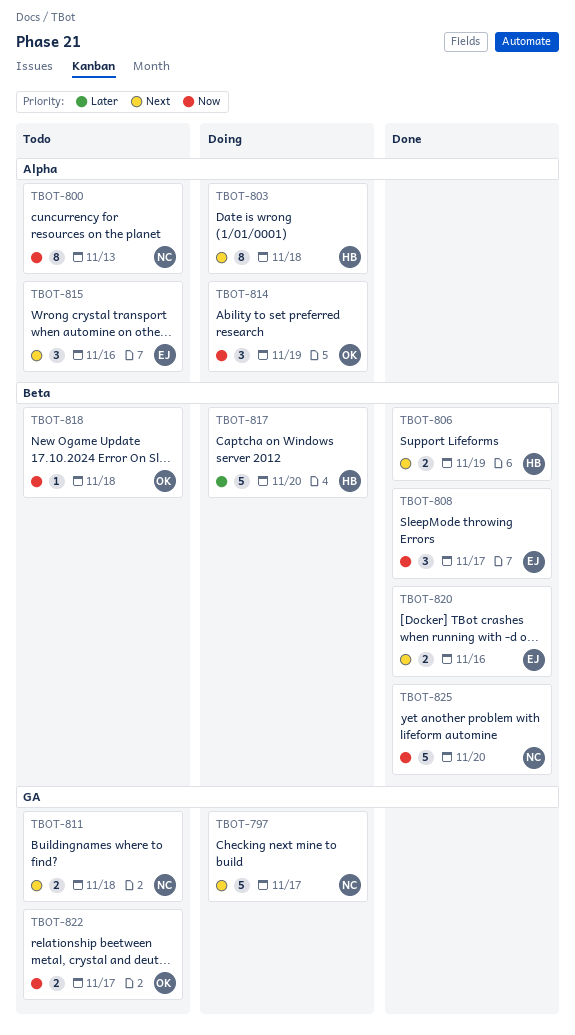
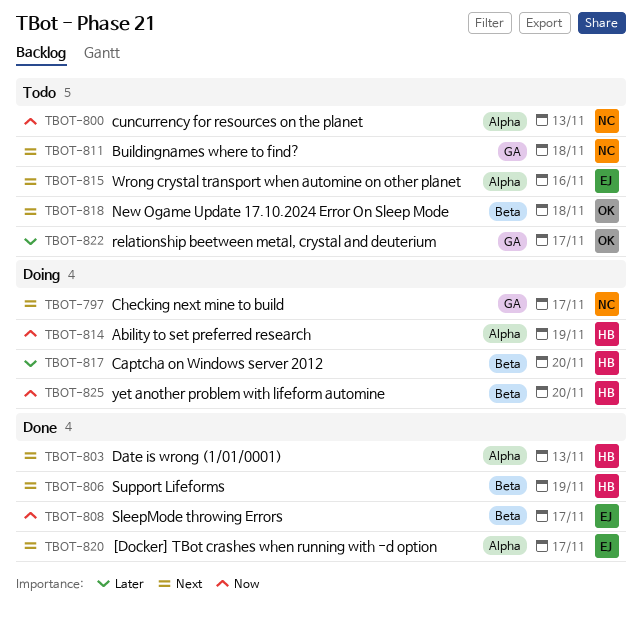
TBOT-803, status: Doing -> Done
TBOT-803, due: Nov 18 -> Nov 13
TBOT-814, owner: OK -> HB
TBOT-818, priority: Now -> Next
TBOT-820, label: Beta -> Alpha
TBOT-820, due: Nov 16 -> Nov 17
TBOT-822, priority: Now -> Later
TBOT-825, status: Done -> Doing
TBOT-825, owner: NC -> HB

